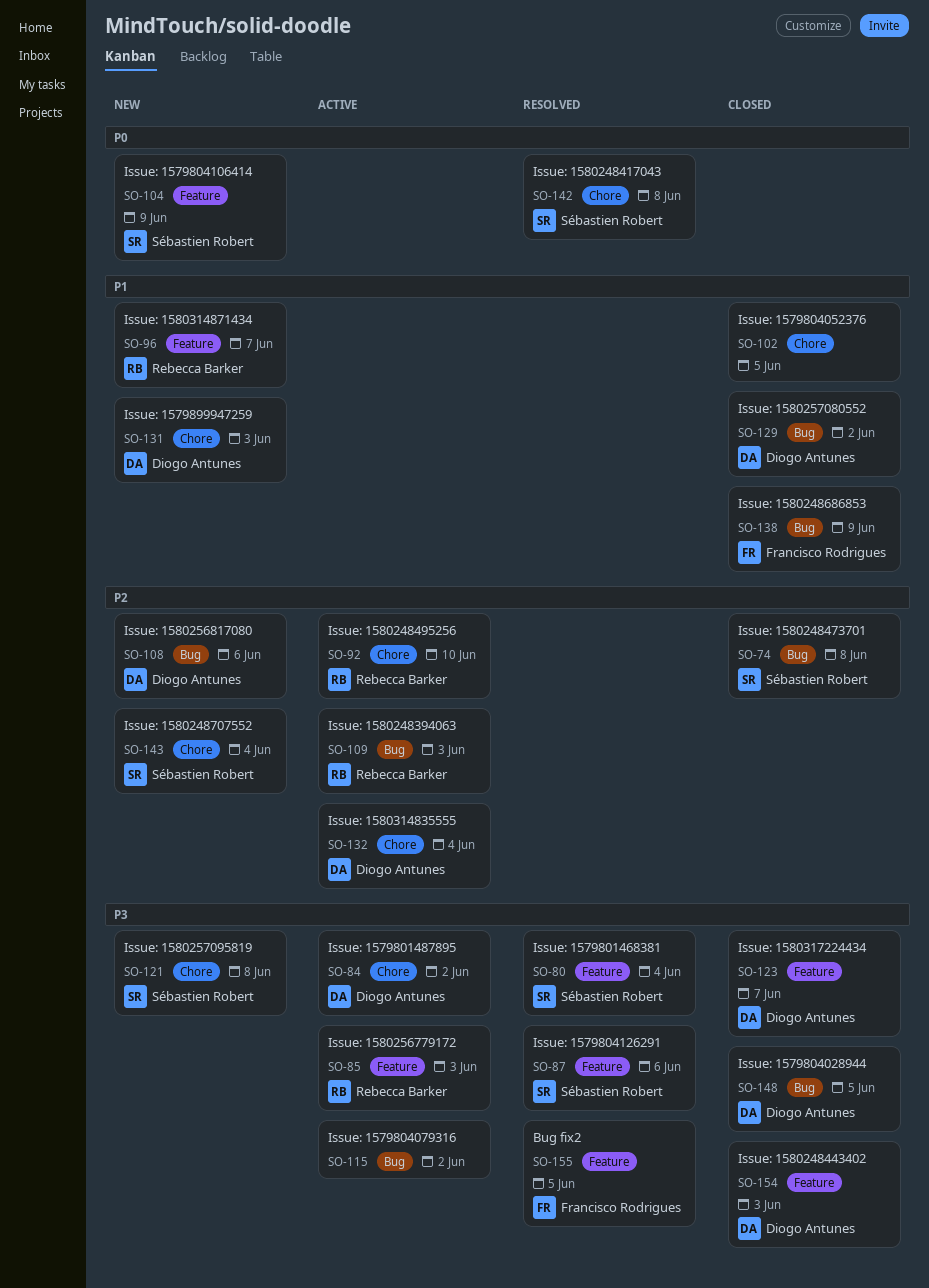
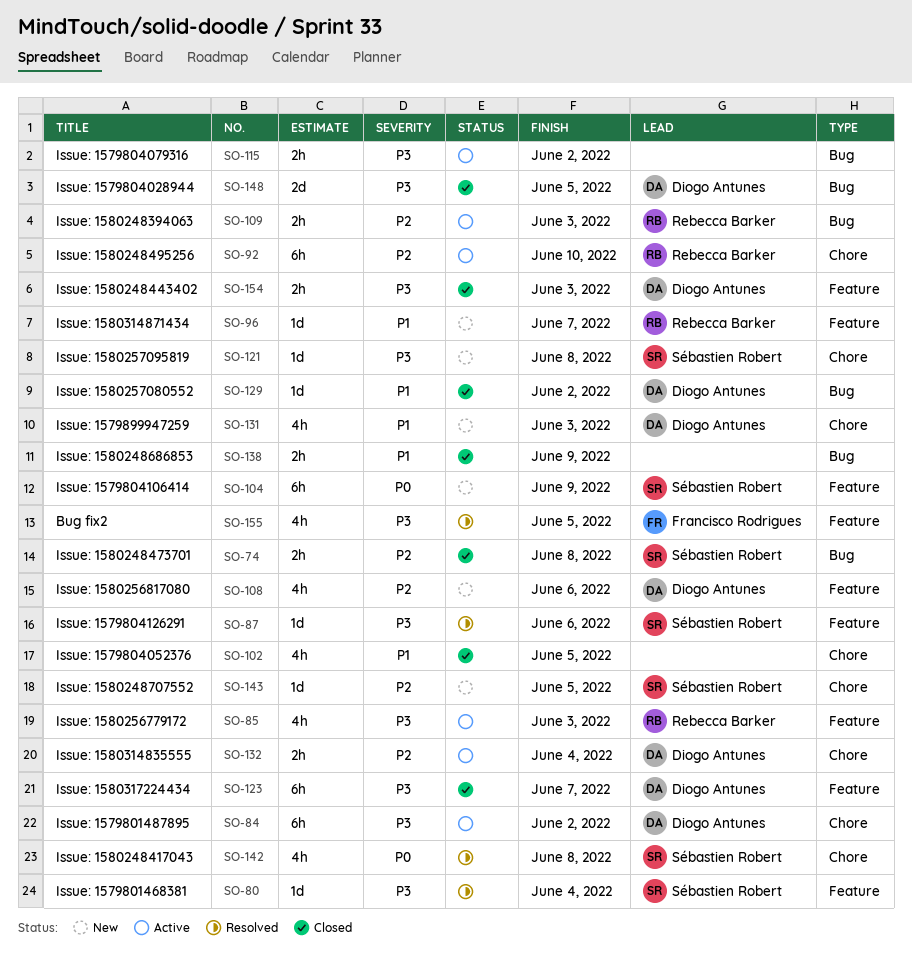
SO-108, label: Bug -> Feature
SO-138, owner: Francisco Rodrigues -> none
SO-143, due: Jun 4 -> Jun 5

